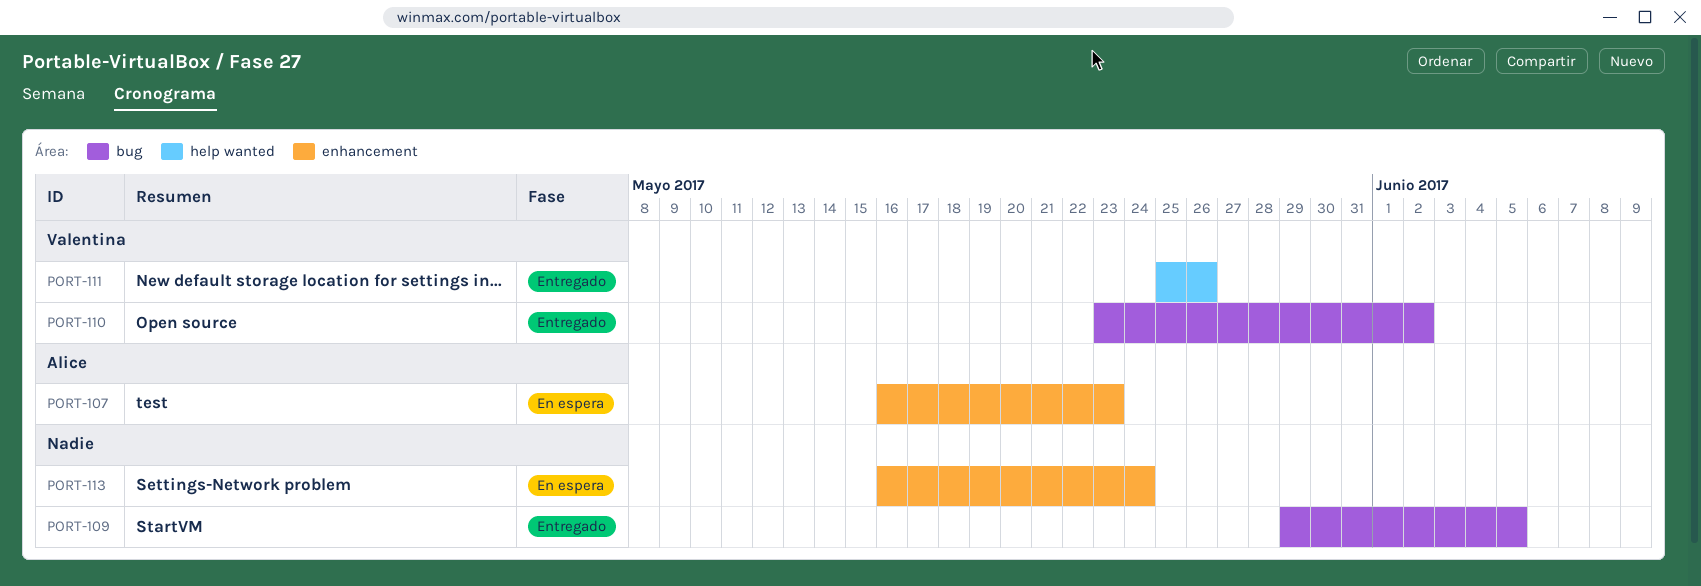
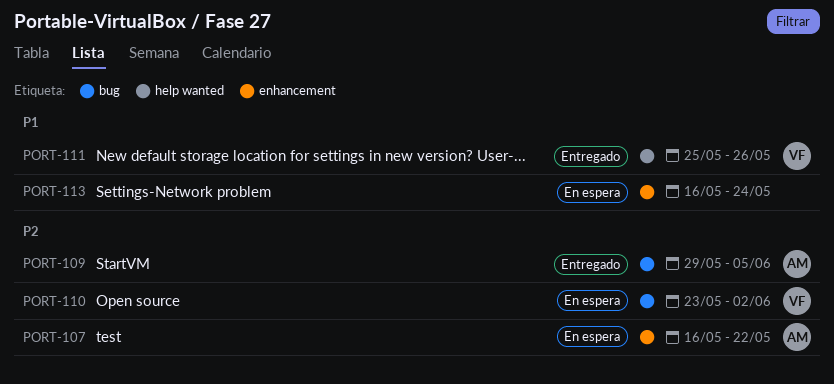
PORT-107, due: May 23 -> May 22
PORT-109, owner: none -> Alice
PORT-110, status: Entregado -> En espera

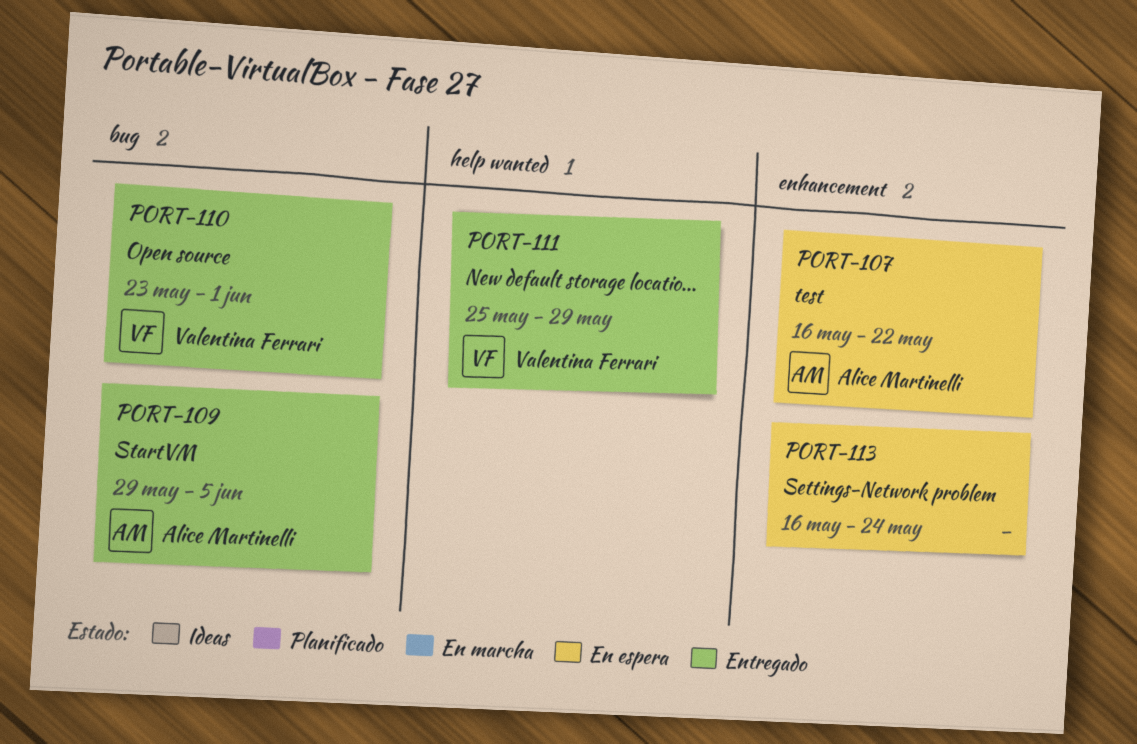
PORT-110, status: En espera -> Entregado
PORT-110, due: Jun 2 -> Jun 1
PORT-111, due: May 26 -> May 29

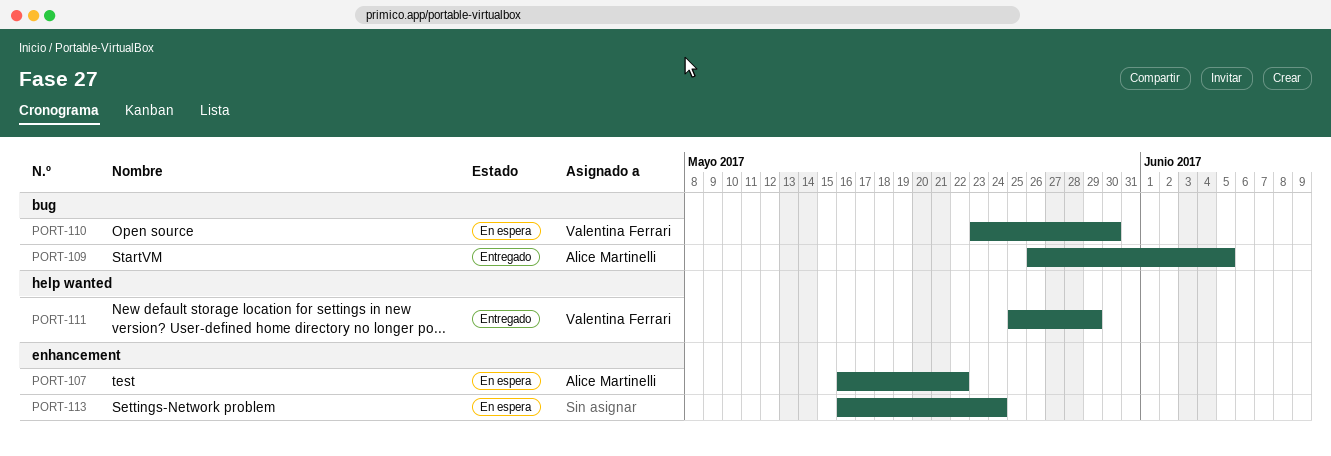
PORT-109, start: May 29 -> May 26
PORT-110, status: Entregado -> En espera
PORT-110, due: Jun 1 -> May 30

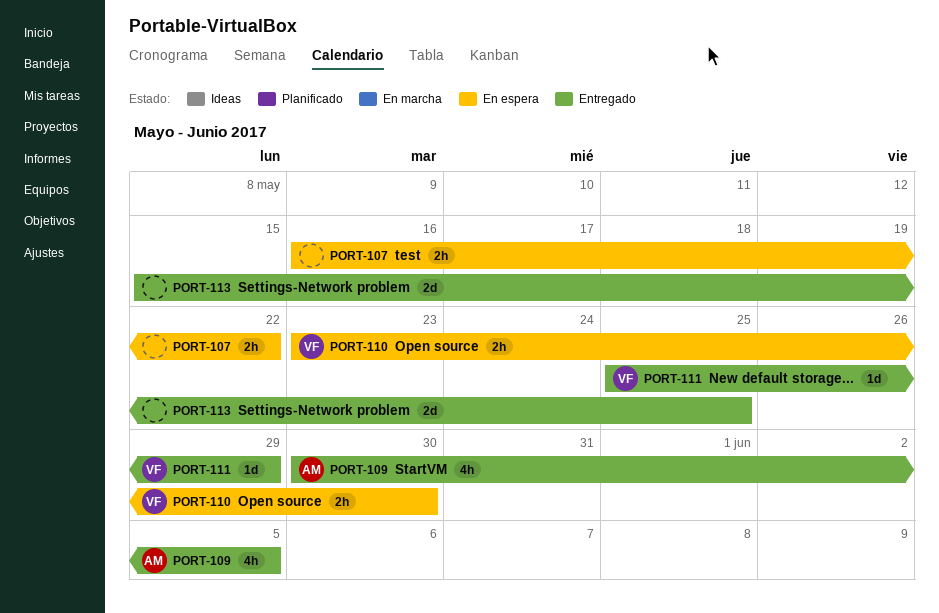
PORT-107, owner: Alice Martinelli -> none
PORT-109, start: May 26 -> May 30
PORT-113, status: En espera -> Entregado
PORT-113, start: May 16 -> May 15
PORT-113, due: May 24 -> May 25

